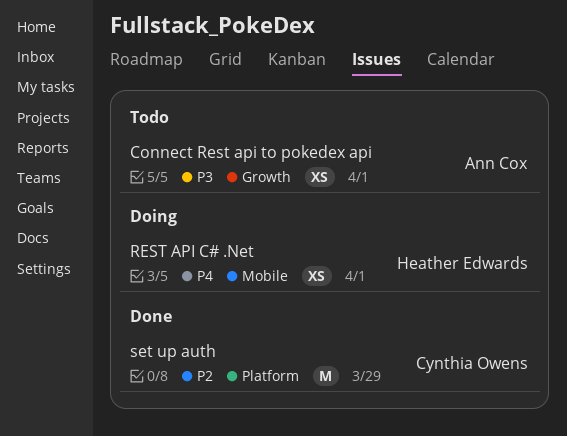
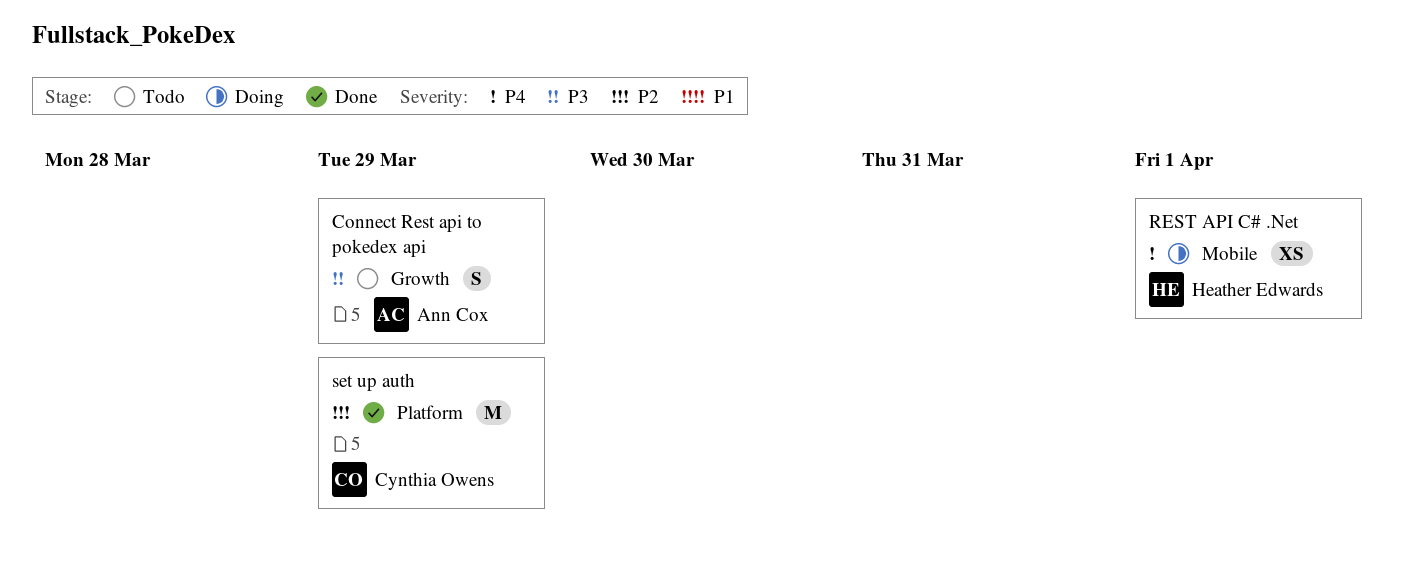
Connect Rest api to pokedex api, estimate: XS -> S
Connect Rest api to pokedex api, due: Apr 1 -> Mar 29

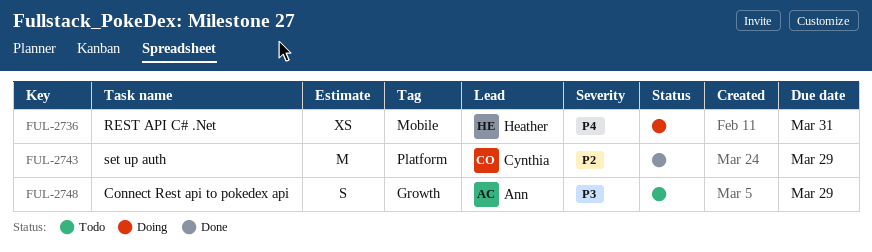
REST API C# .Net, due: Apr 1 -> Mar 31

